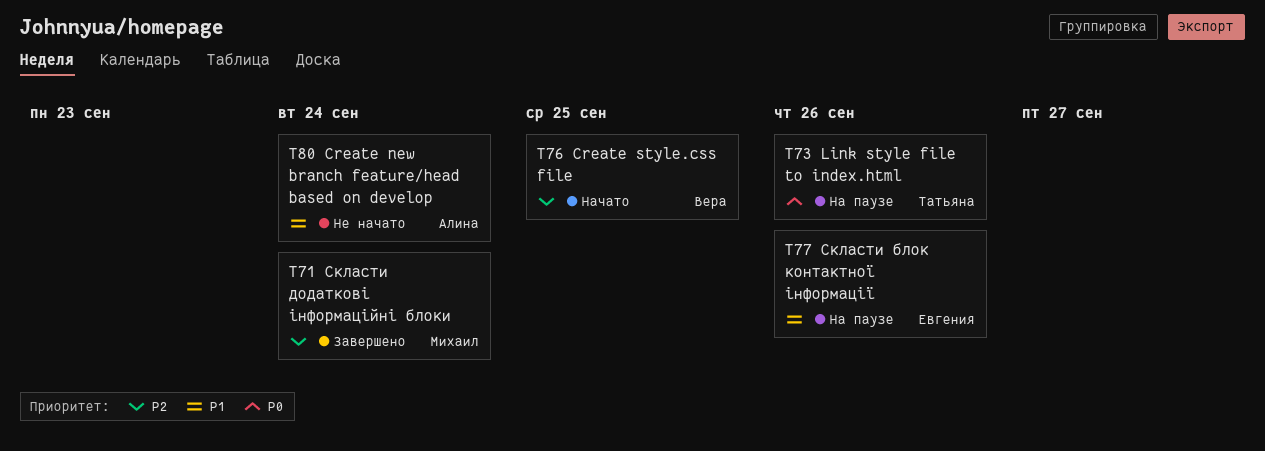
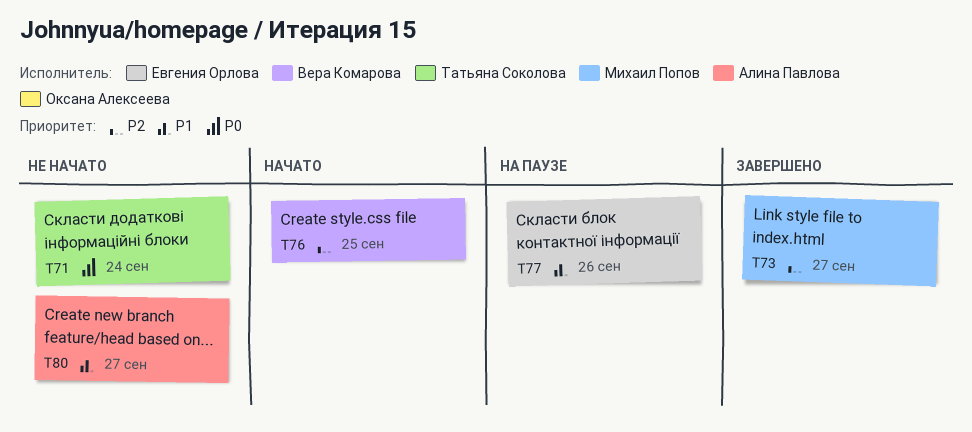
T71, status: Завершено -> Не начато
T71, owner: Михаил Попов -> Татьяна Соколова
T71, priority: P2 -> P0
T73, status: На паузе -> Завершено
T73, owner: Татьяна Соколова -> Михаил Попов
T73, priority: P0 -> P2
T73, due: Sep 26 -> Sep 27
T80, due: Sep 24 -> Sep 27

